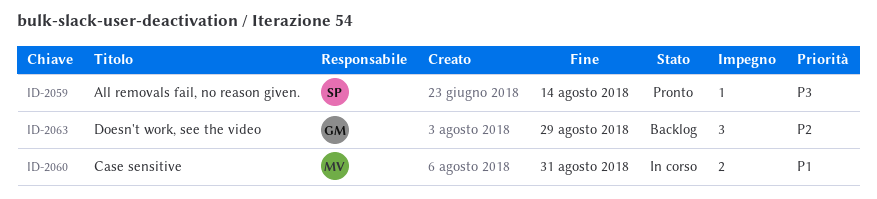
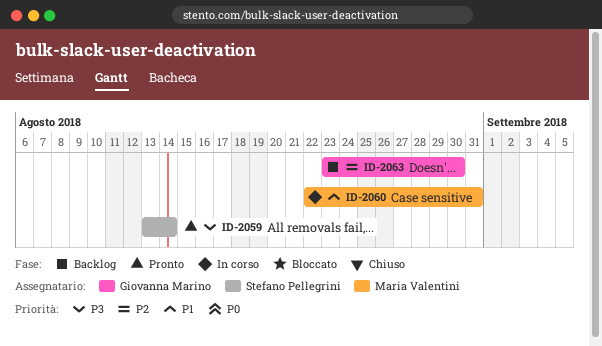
ID-2063, due: Aug 29 -> Aug 30

